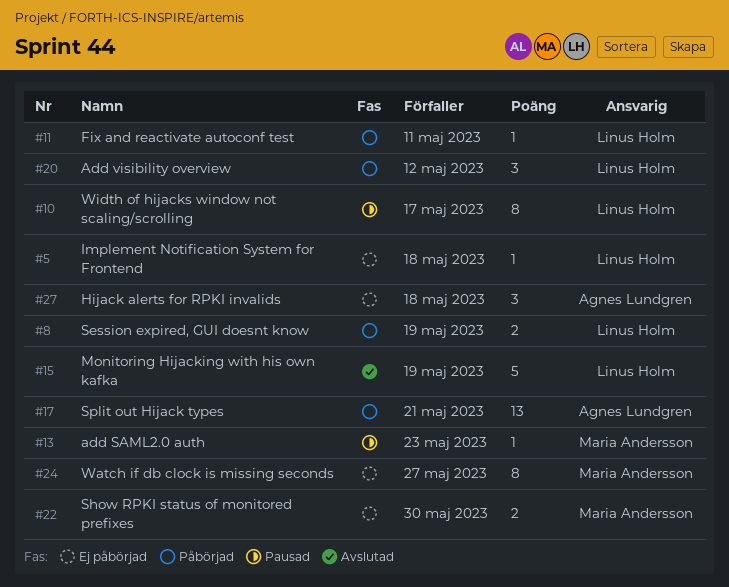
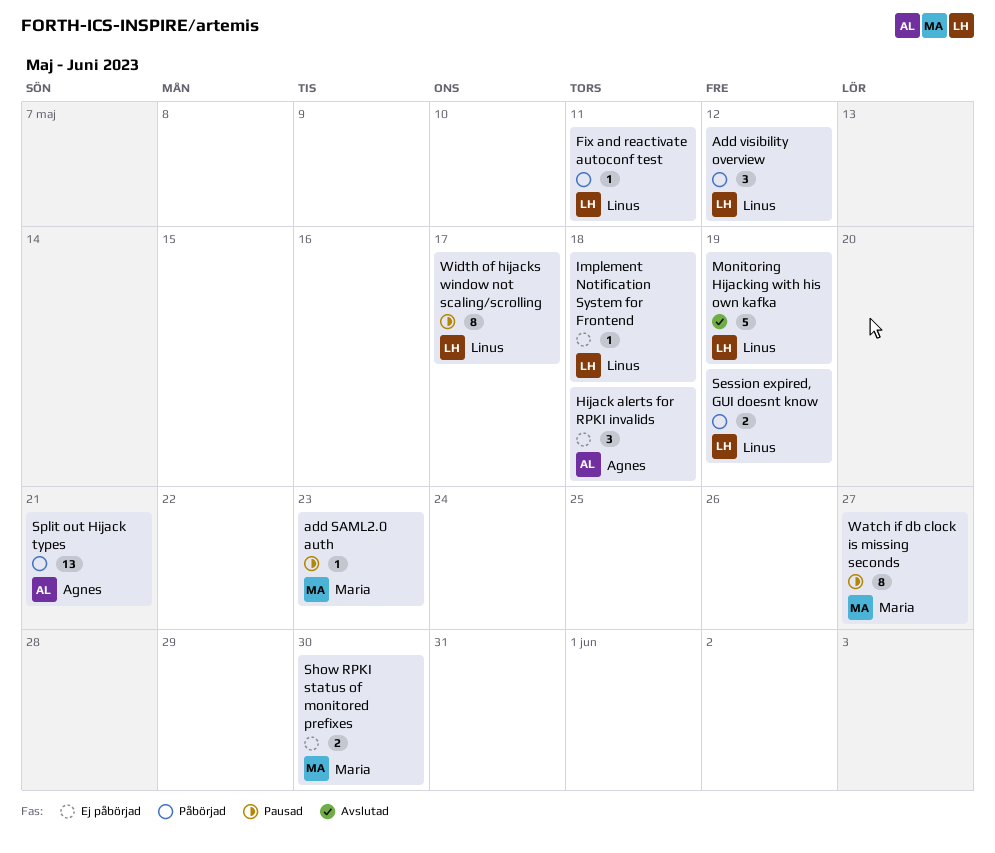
Watch if db clock is missing seconds, status: Ej påbörjad -> Pausad

